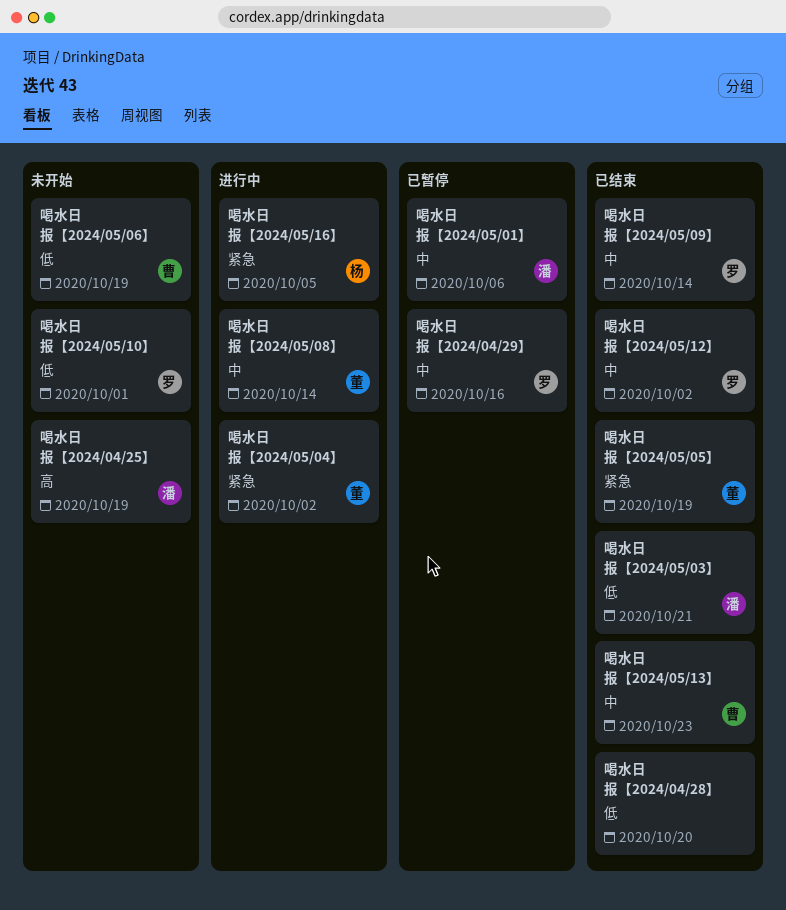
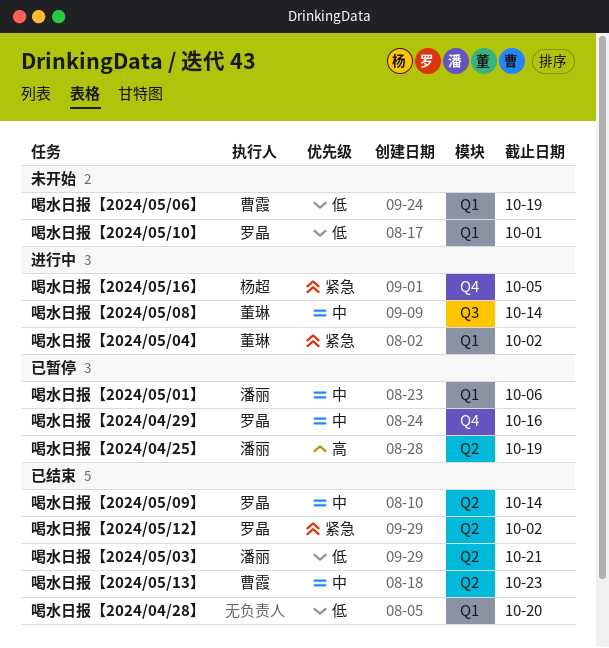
喝水日报【2024/04/25】, status: 未开始 -> 已暂停
喝水日报【2024/05/05】: present -> none
喝水日报【2024/05/12】, priority: 中 -> 紧急

